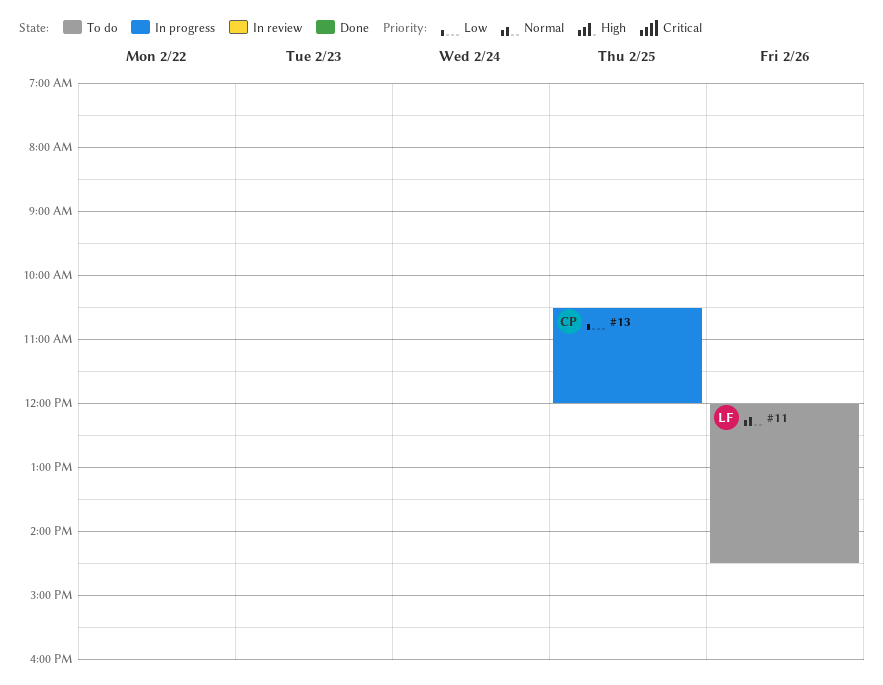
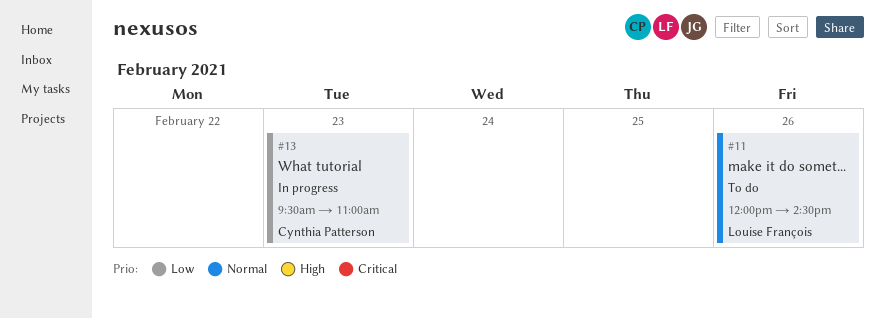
#13, day: Feb 25 -> Feb 23
#13, begins: 10:30 -> 09:30
#13, ends: 12:00 -> 11:00

